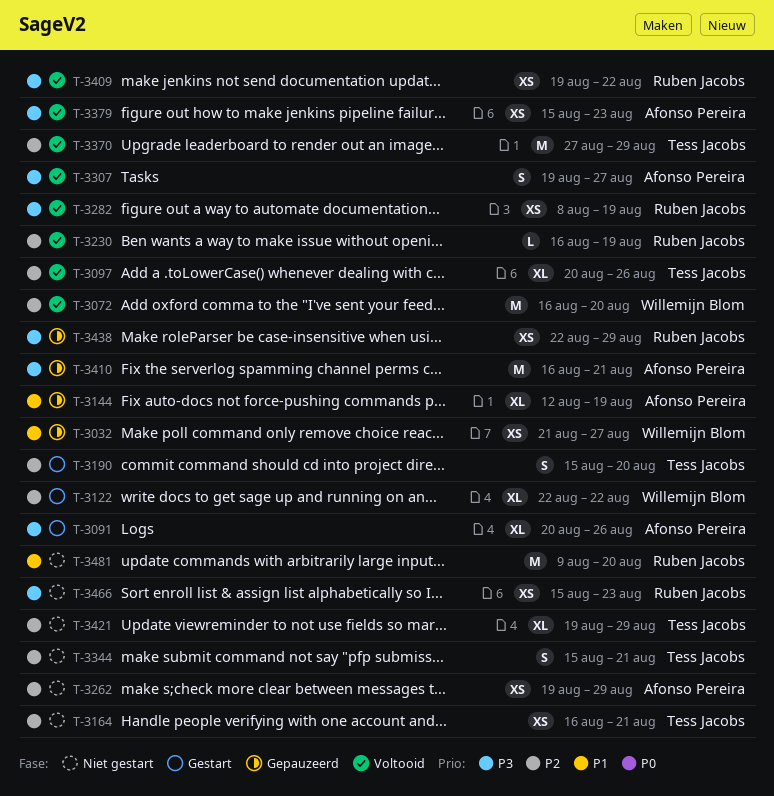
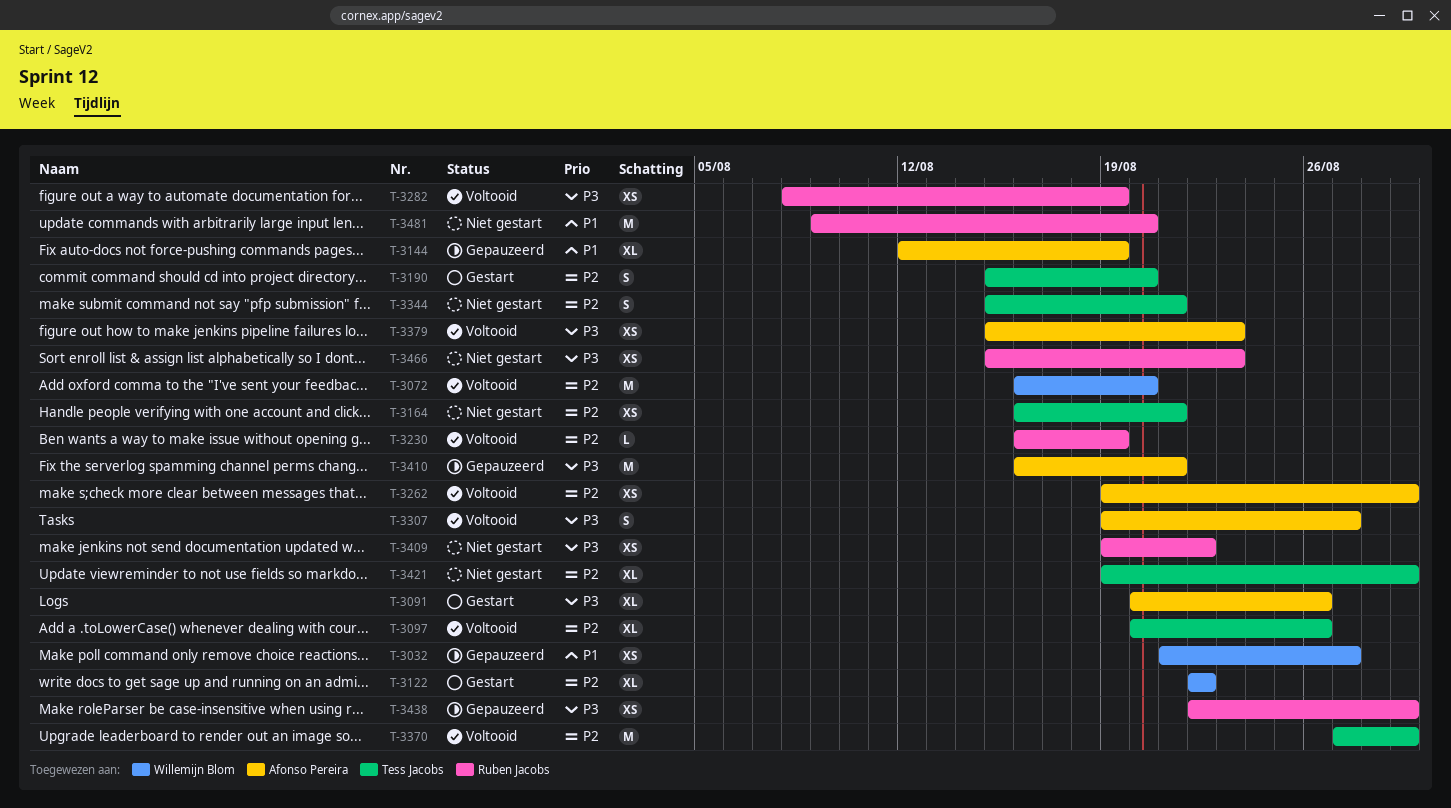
T-3262, status: Niet gestart -> Voltooid
T-3409, status: Voltooid -> Niet gestart

